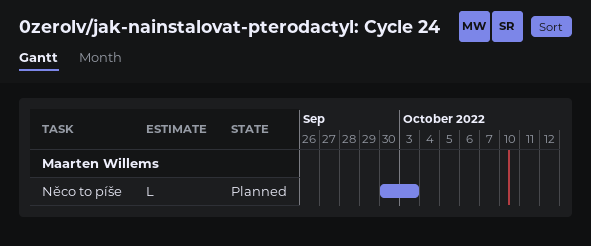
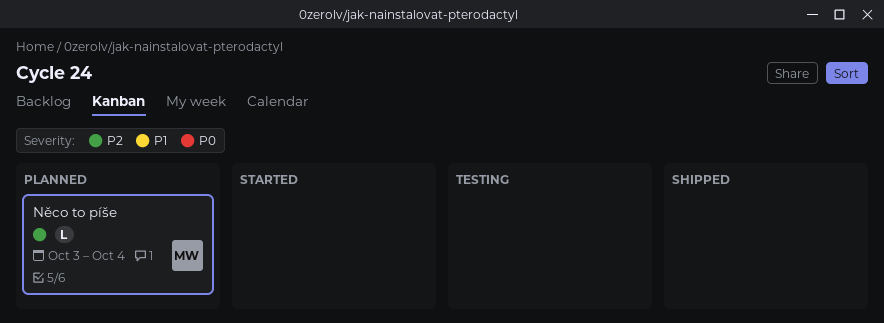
Něco to píše, start: Sep 30 -> Oct 3
Něco to píše, due: Oct 3 -> Oct 4

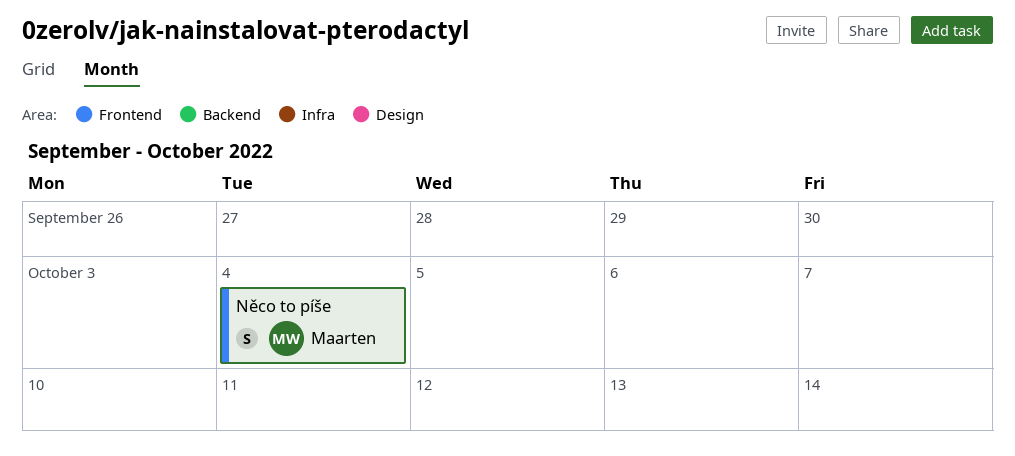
Něco to píše, estimate: L -> S

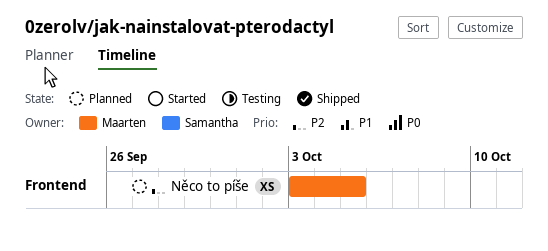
Něco to píše, estimate: S -> XS
Něco to píše, due: Oct 4 -> Oct 5

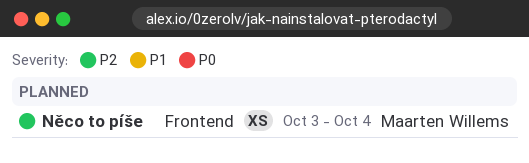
Něco to píše, due: Oct 5 -> Oct 4

